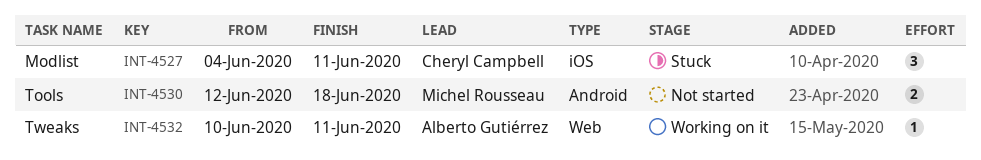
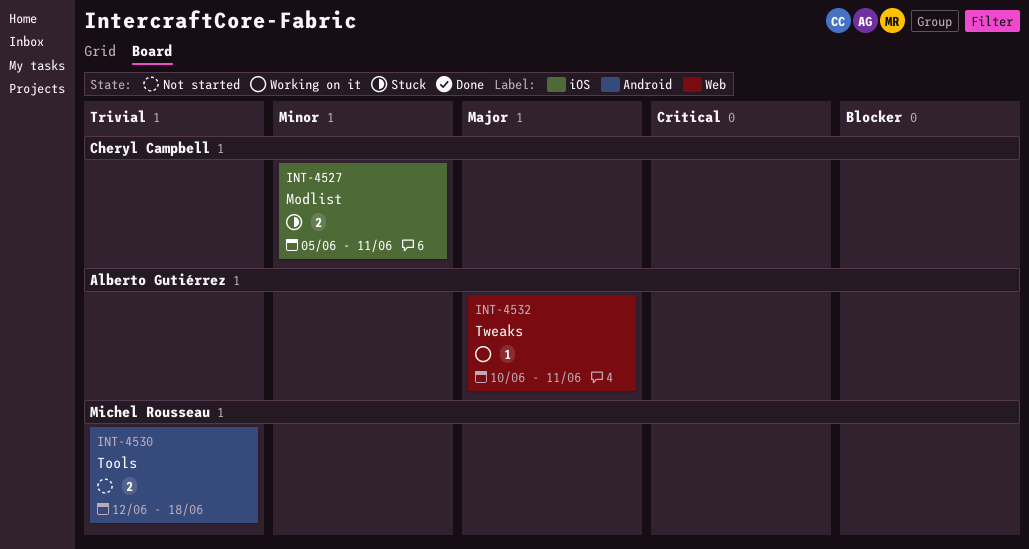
INT-4527, estimate: 3 -> 2
INT-4527, start: Jun 4 -> Jun 5

